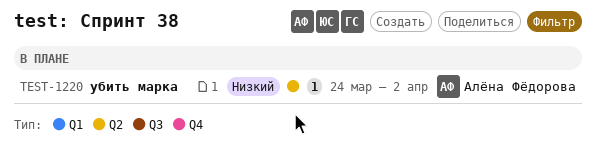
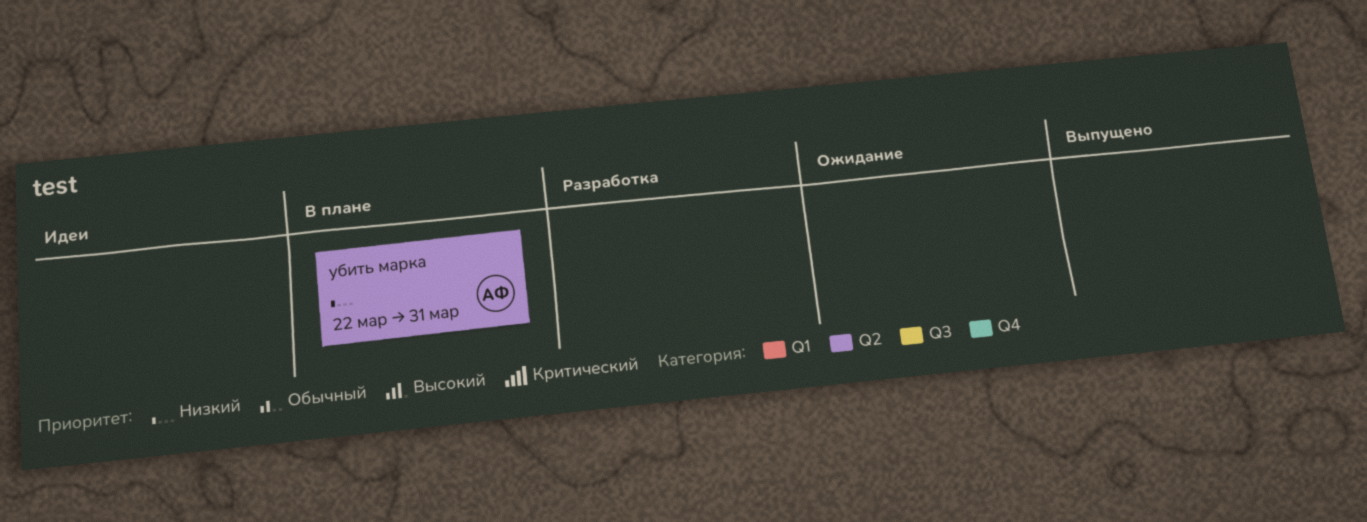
убить марка, start: Mar 24 -> Mar 22
убить марка, due: Apr 2 -> Mar 31

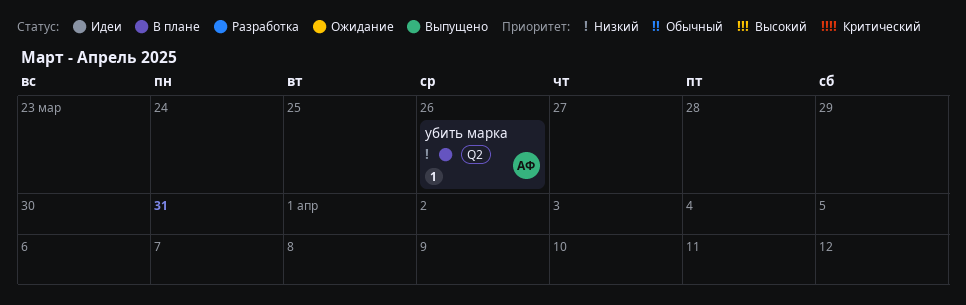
убить марка, due: Mar 31 -> Mar 26

